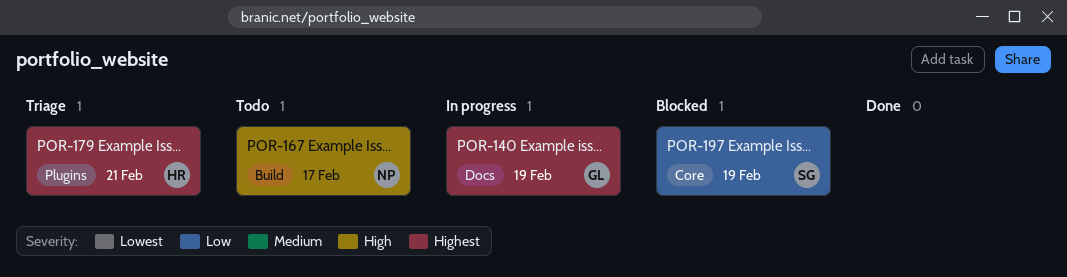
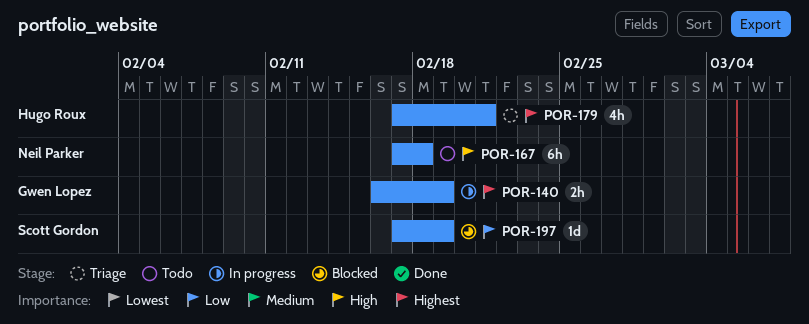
POR-167, due: Feb 17 -> Feb 18

